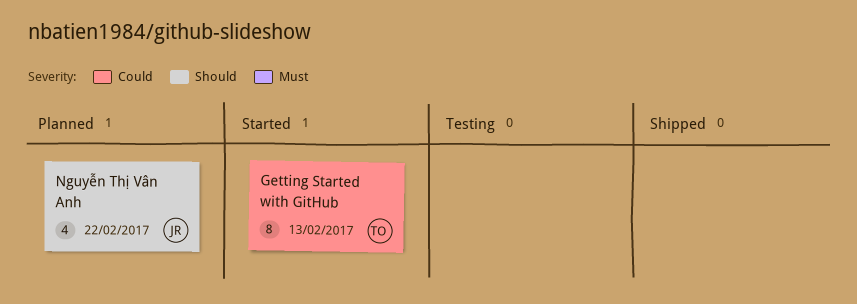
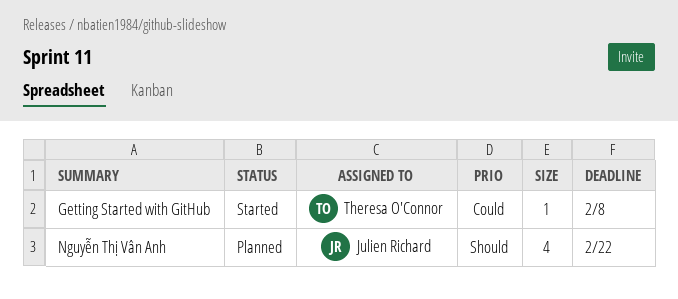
Getting Started with GitHub, estimate: 8 -> 1
Getting Started with GitHub, due: Feb 13 -> Feb 8

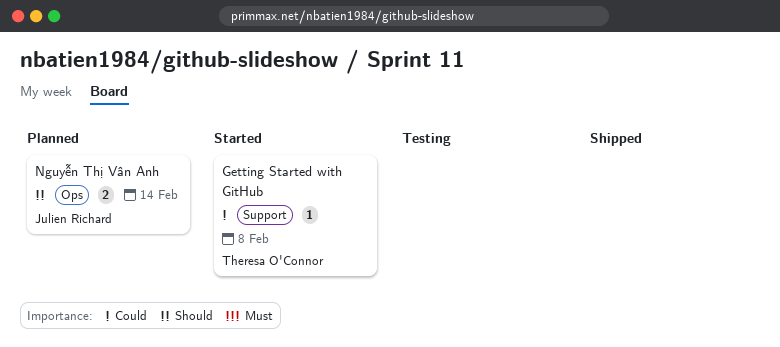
Nguyễn Thị Vân Anh, estimate: 4 -> 2
Nguyễn Thị Vân Anh, due: Feb 22 -> Feb 14

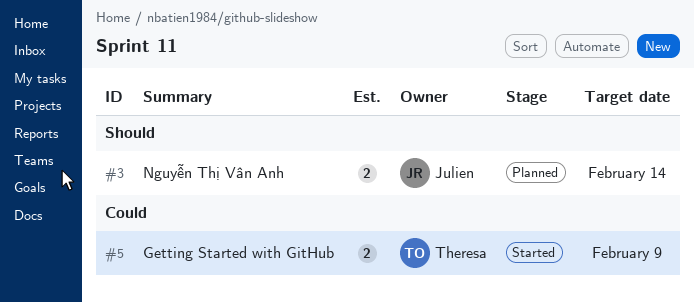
Getting Started with GitHub, estimate: 1 -> 2
Getting Started with GitHub, due: Feb 8 -> Feb 9

